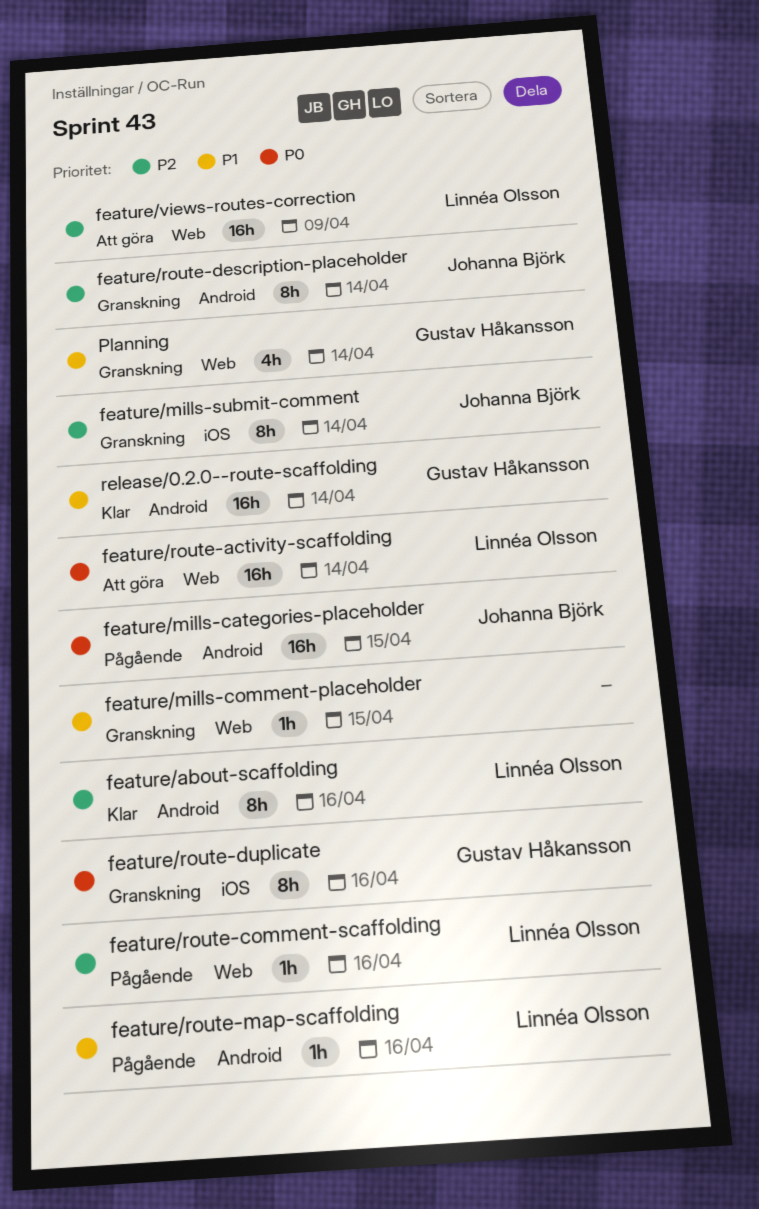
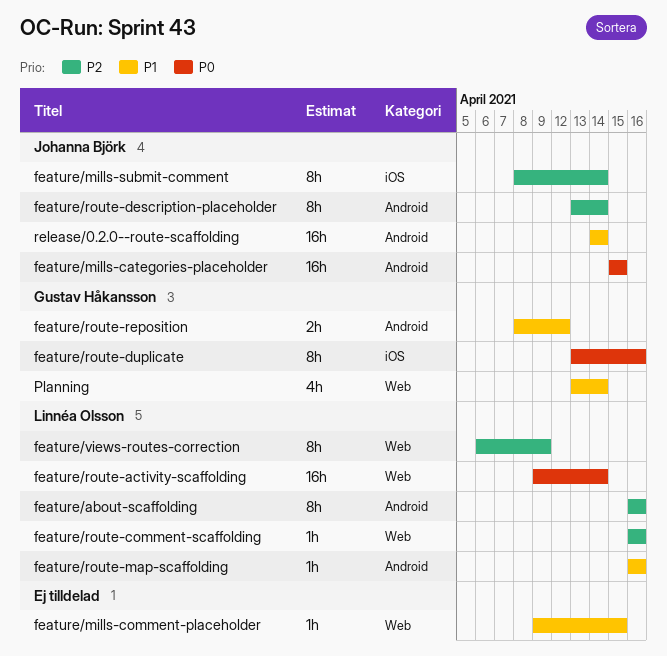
feature/route-reposition: none -> present
feature/views-routes-correction, estimate: 16h -> 8h
release/0.2.0--route-scaffolding, owner: Gustav Håkansson -> Johanna Björk

